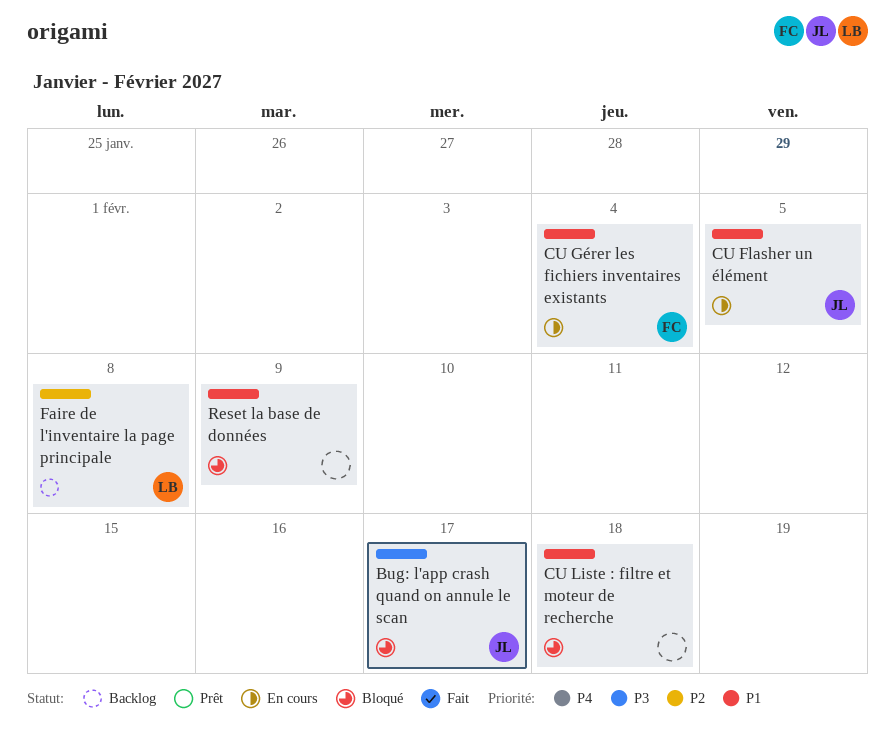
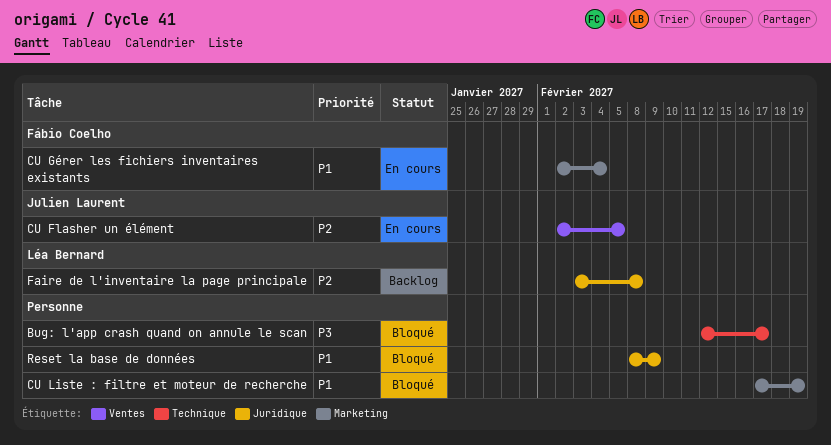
Bug: l'app crash quand on annule le scan, owner: Julien Laurent -> none
CU Flasher un élément, priority: P1 -> P2
CU Liste : filtre et moteur de recherche, due: Feb 18 -> Feb 19

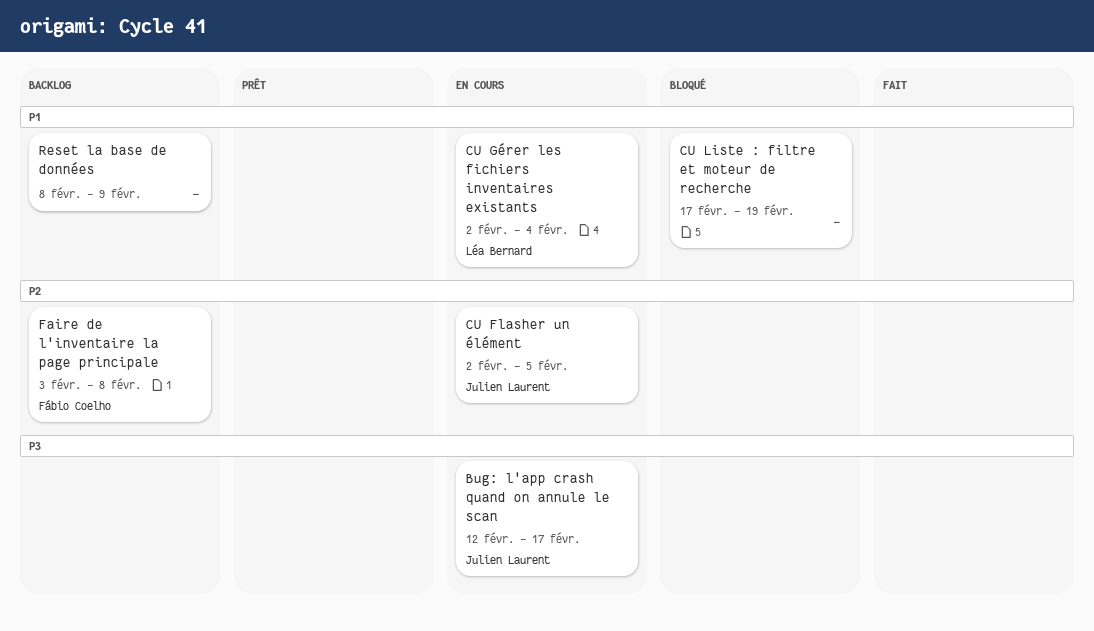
Bug: l'app crash quand on annule le scan, status: Bloqué -> En cours
Bug: l'app crash quand on annule le scan, owner: none -> Julien Laurent
CU Gérer les fichiers inventaires existants, owner: Fábio Coelho -> Léa Bernard
Faire de l'inventaire la page principale, owner: Léa Bernard -> Fábio Coelho
Reset la base de données, status: Bloqué -> Backlog

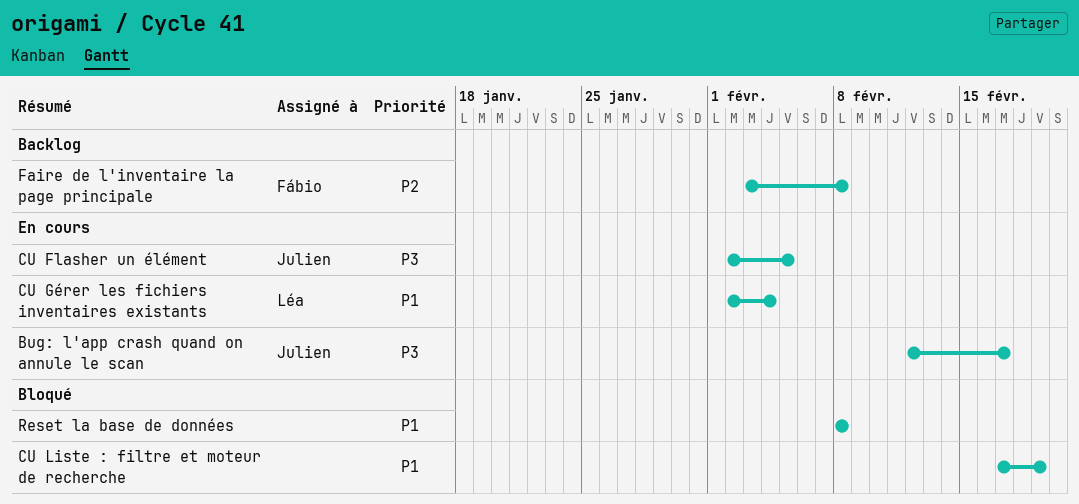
CU Flasher un élément, priority: P2 -> P3
Reset la base de données, status: Backlog -> Bloqué
Reset la base de données, due: Feb 9 -> Feb 8

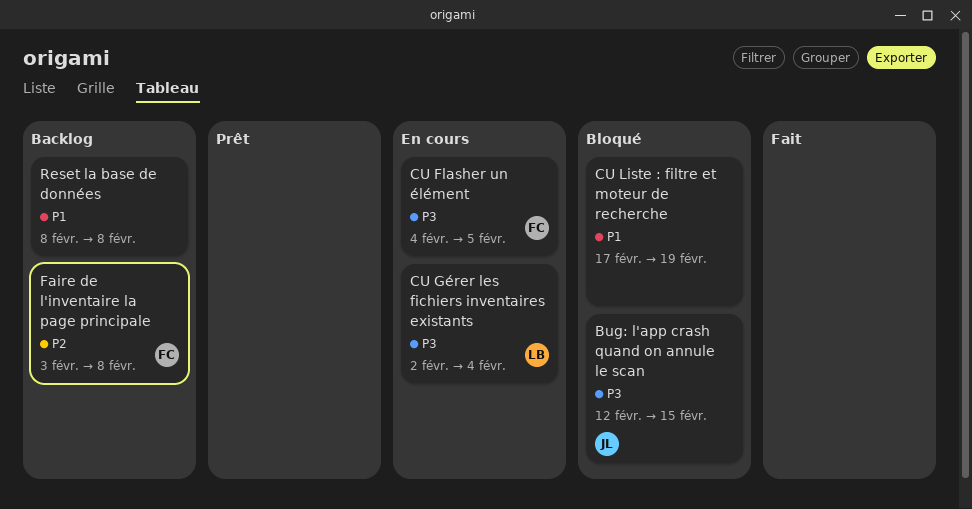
Bug: l'app crash quand on annule le scan, status: En cours -> Bloqué
Bug: l'app crash quand on annule le scan, due: Feb 17 -> Feb 15
CU Flasher un élément, owner: Julien -> Fábio
CU Flasher un élément, start: Feb 2 -> Feb 4
CU Gérer les fichiers inventaires existants, priority: P1 -> P3
Reset la base de données, status: Bloqué -> Backlog

